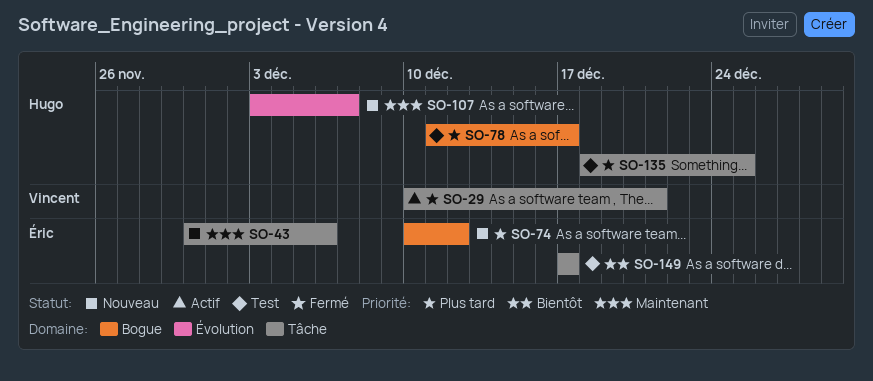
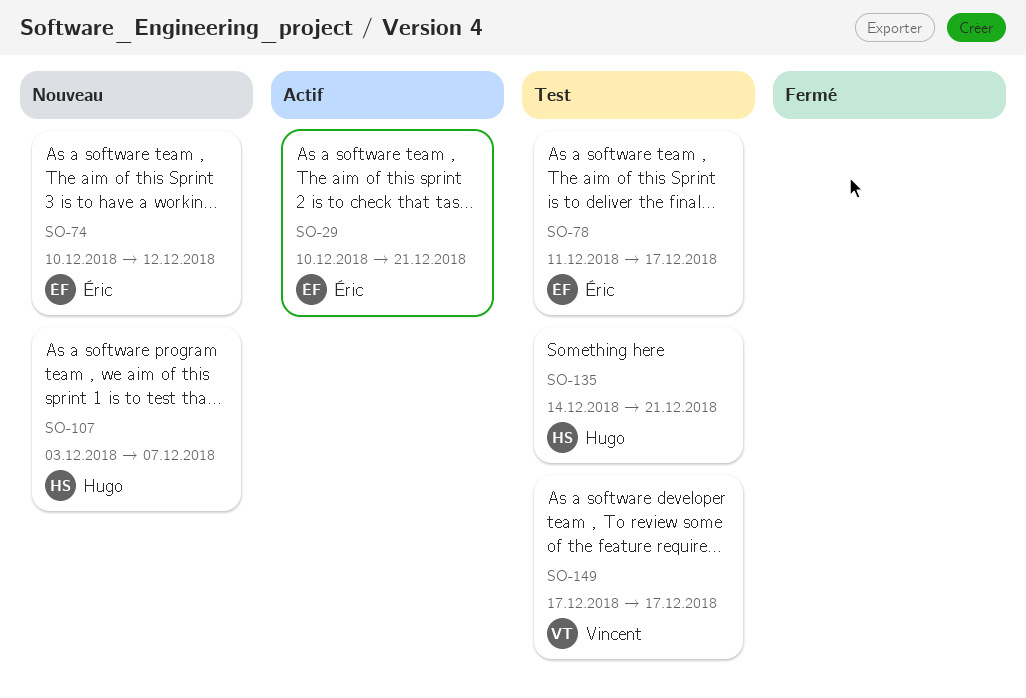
SO-29, owner: Vincent -> Éric
SO-43: present -> none
SO-78, owner: Hugo -> Éric
SO-135, start: Dec 18 -> Dec 14
SO-135, due: Dec 25 -> Dec 21
SO-149, owner: Éric -> Vincent

